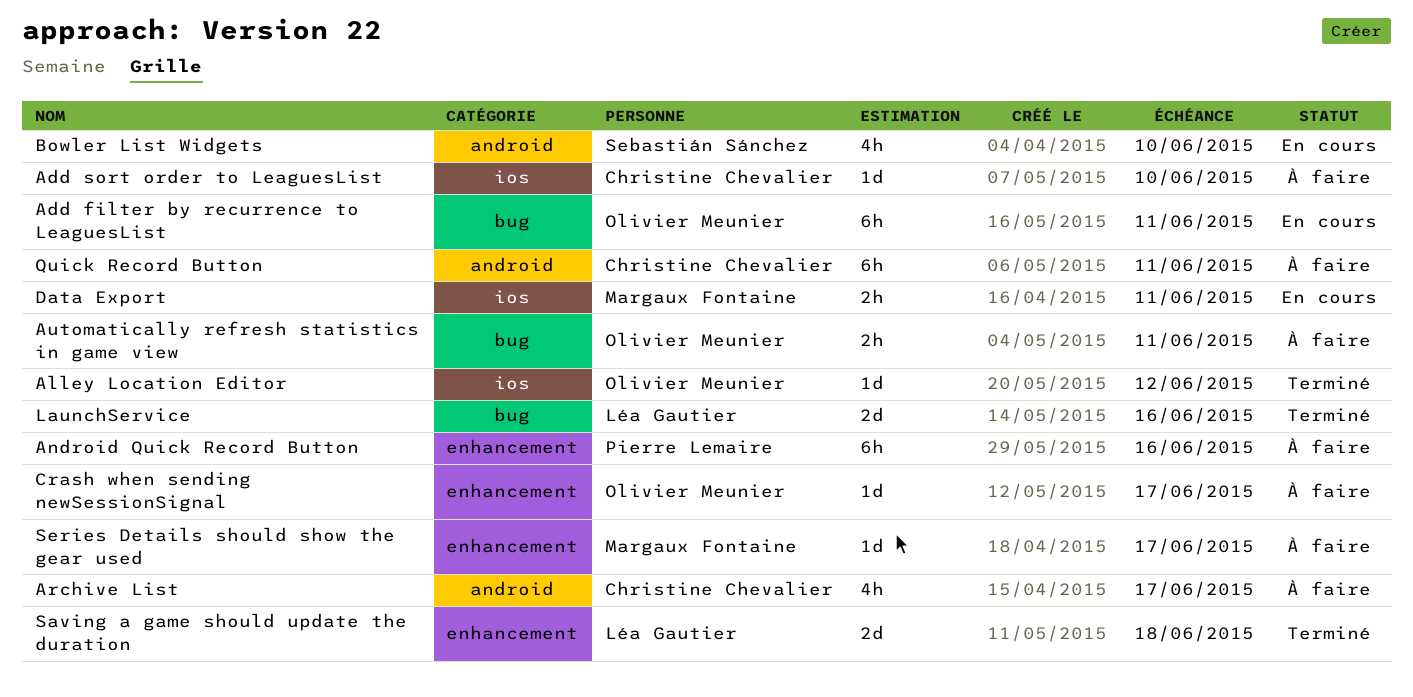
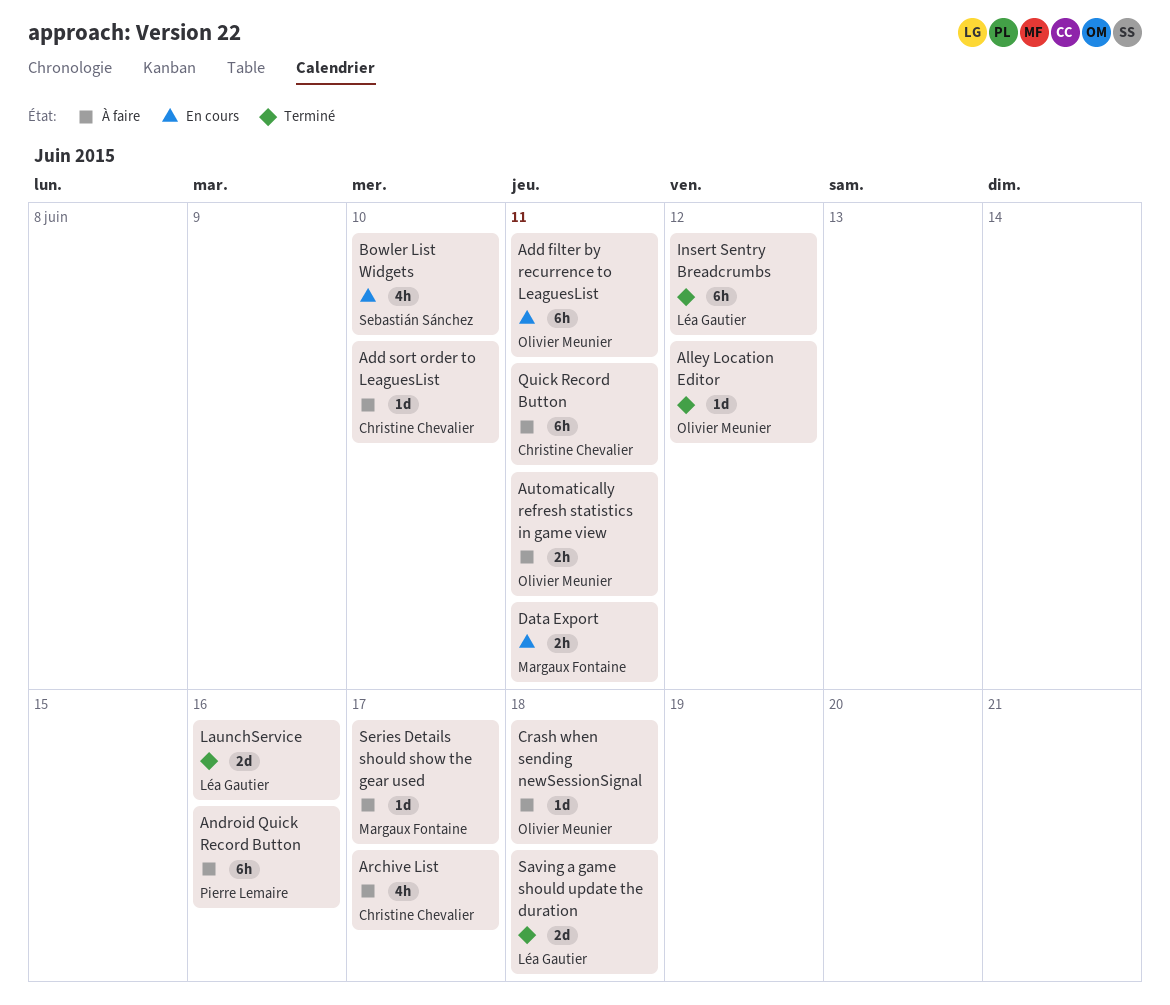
Crash when sending newSessionSignal, due: Jun 17 -> Jun 18
Insert Sentry Breadcrumbs: none -> present

